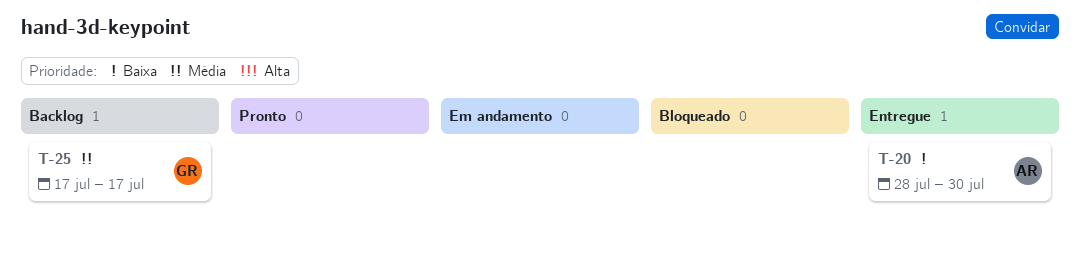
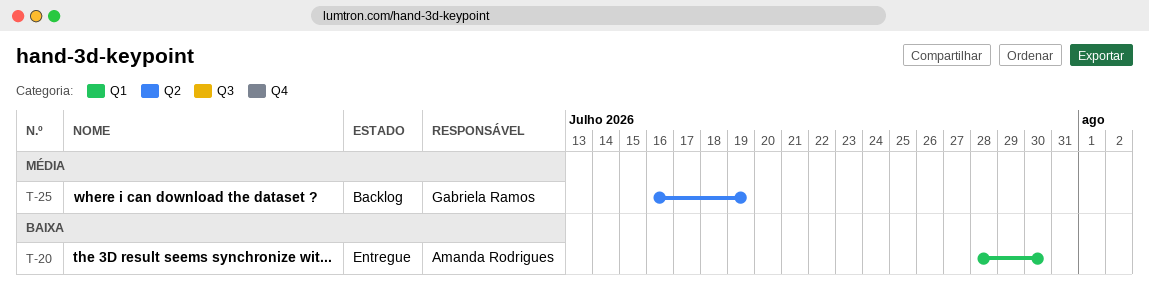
T-25, start: Jul 17 -> Jul 16
T-25, due: Jul 17 -> Jul 19

